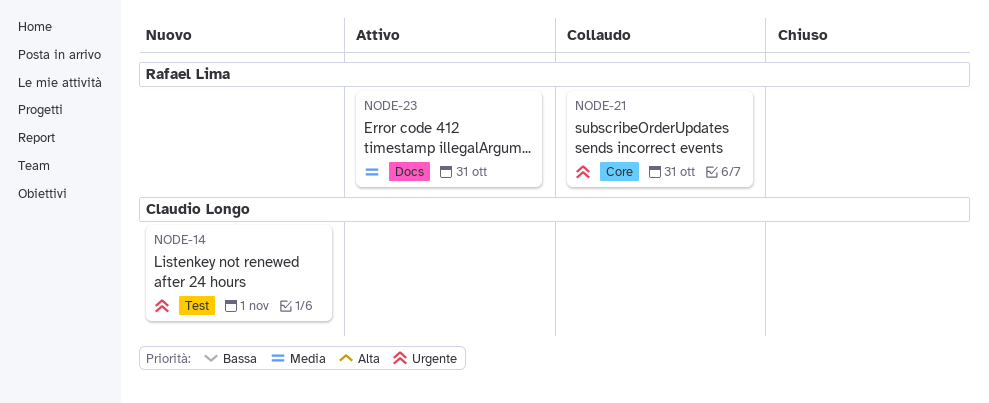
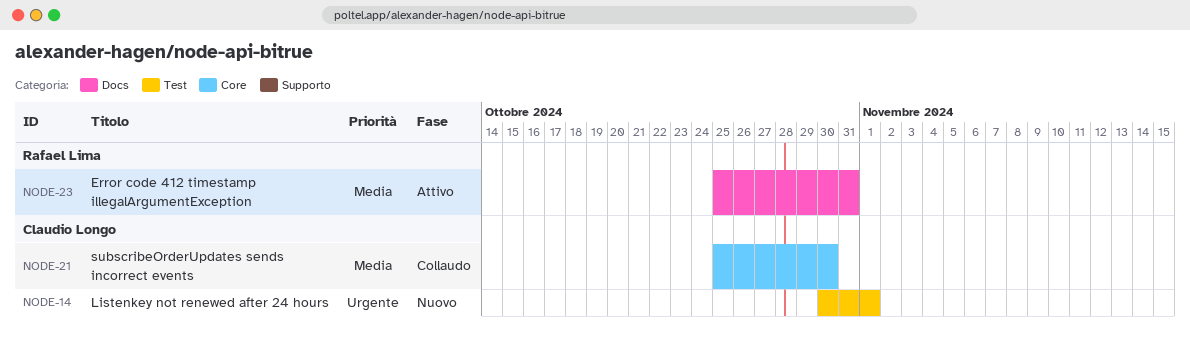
NODE-21, owner: Rafael Lima -> Claudio Longo
NODE-21, priority: Urgente -> Media
NODE-21, due: Oct 31 -> Oct 30

